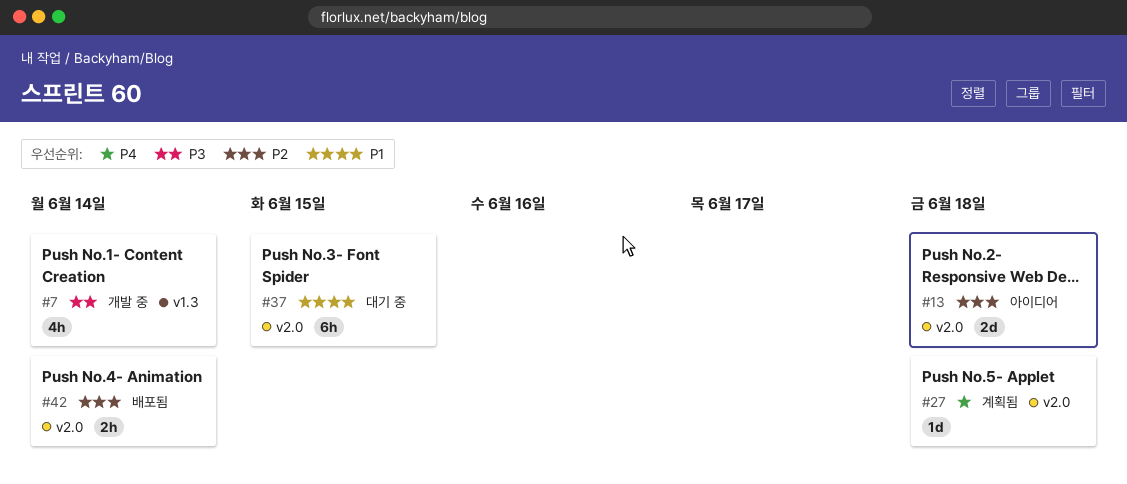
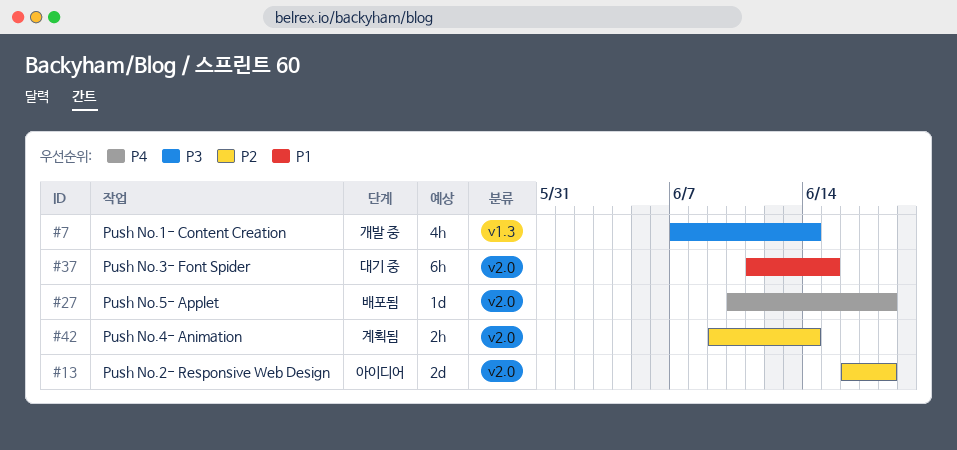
#27, status: 계획됨 -> 배포됨
#42, status: 배포됨 -> 계획됨

